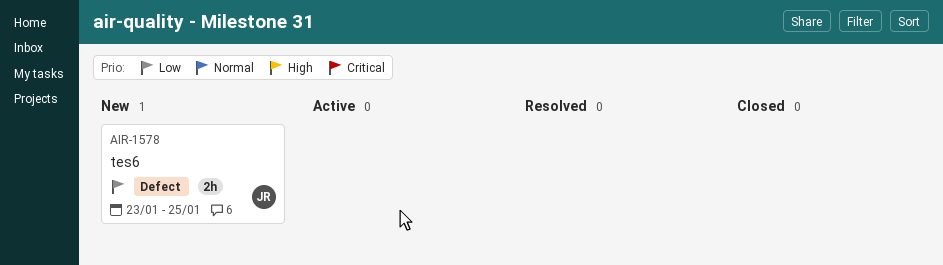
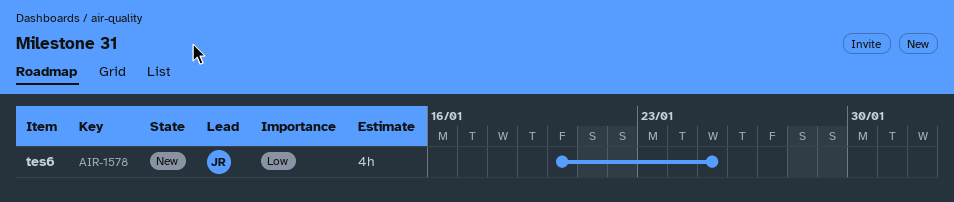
AIR-1578, estimate: 2h -> 4h
AIR-1578, start: Jan 23 -> Jan 20

